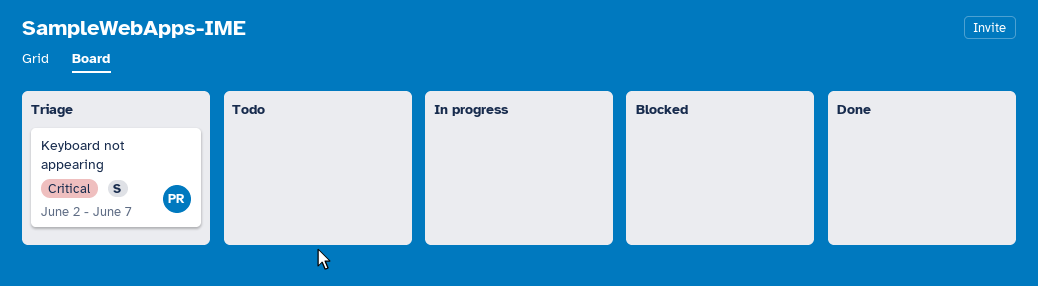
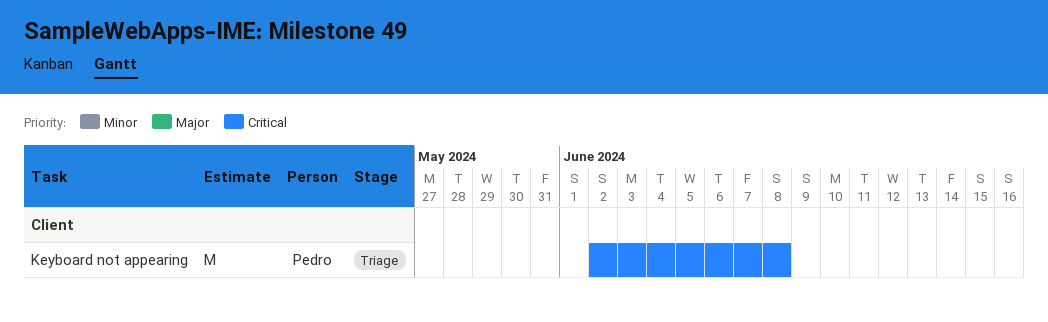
Keyboard not appearing, estimate: S -> M
Keyboard not appearing, due: Jun 7 -> Jun 8

